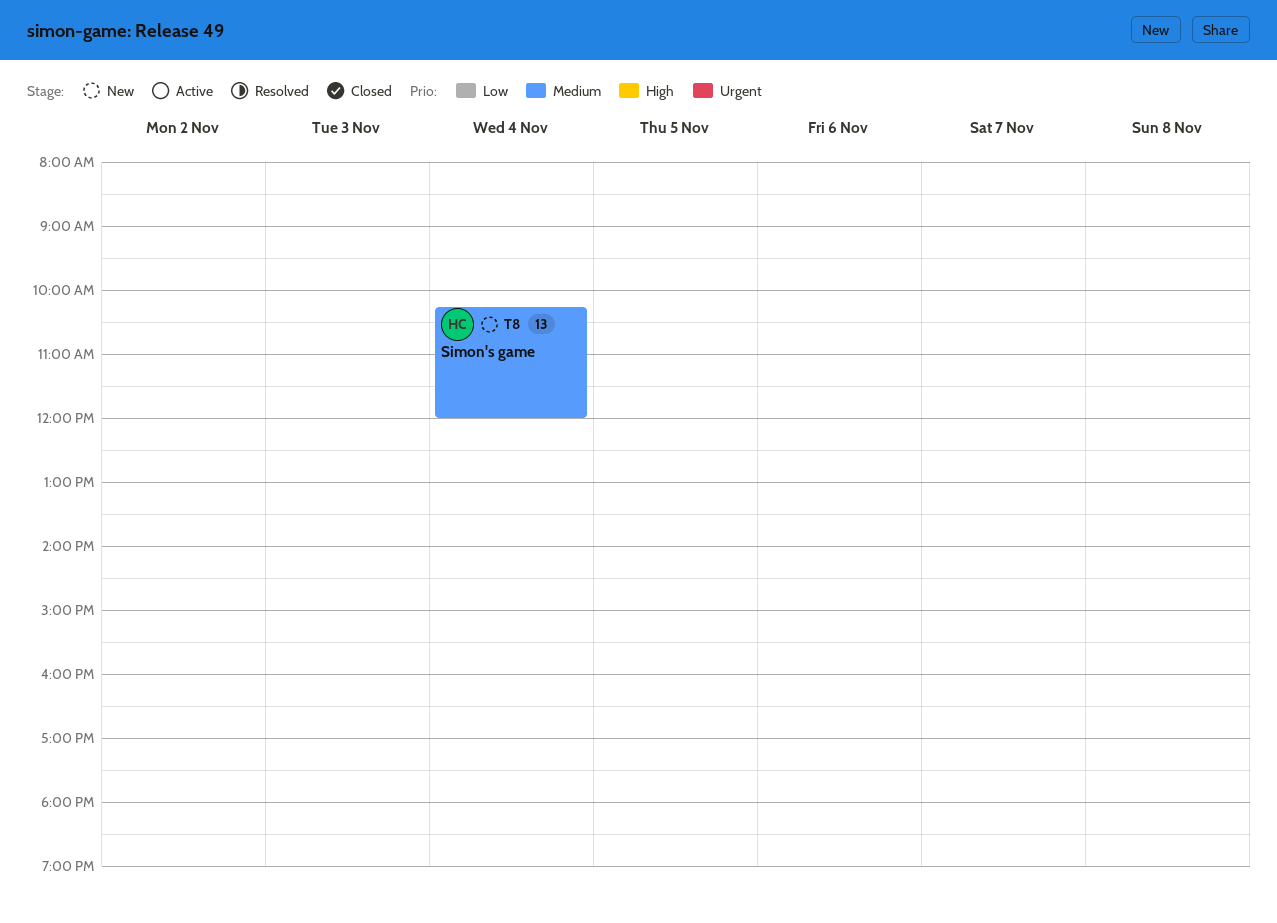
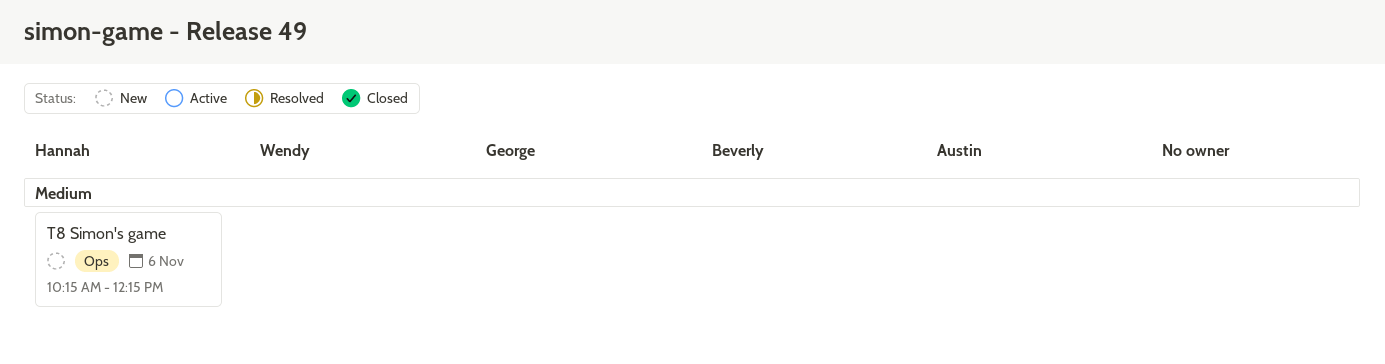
T8, day: Nov 4 -> Nov 6
T8, ends: 12:00 -> 12:15

